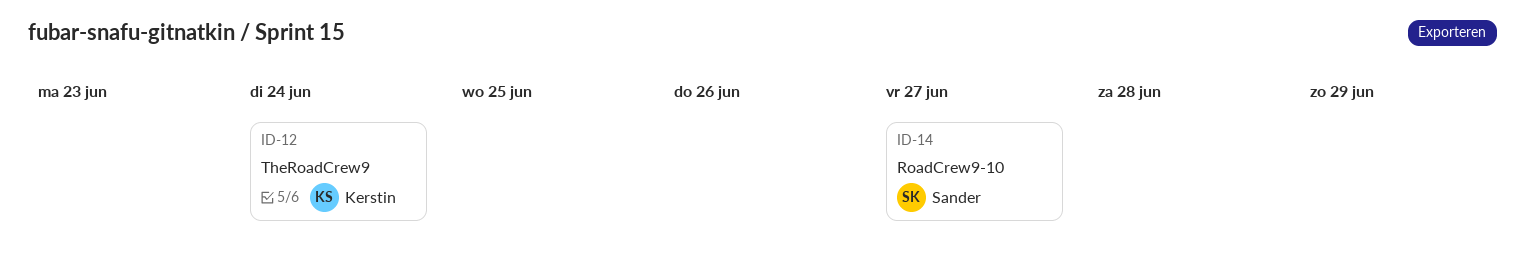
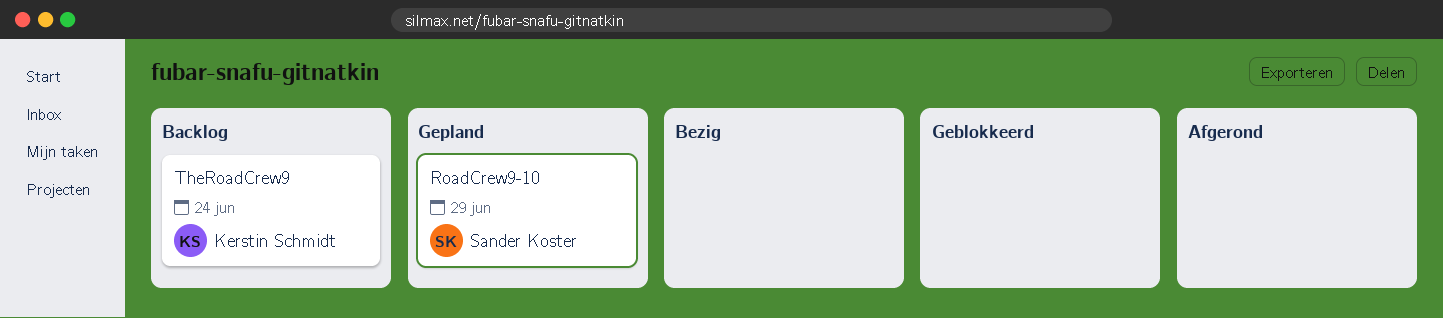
RoadCrew9-10, due: Jun 27 -> Jun 29

